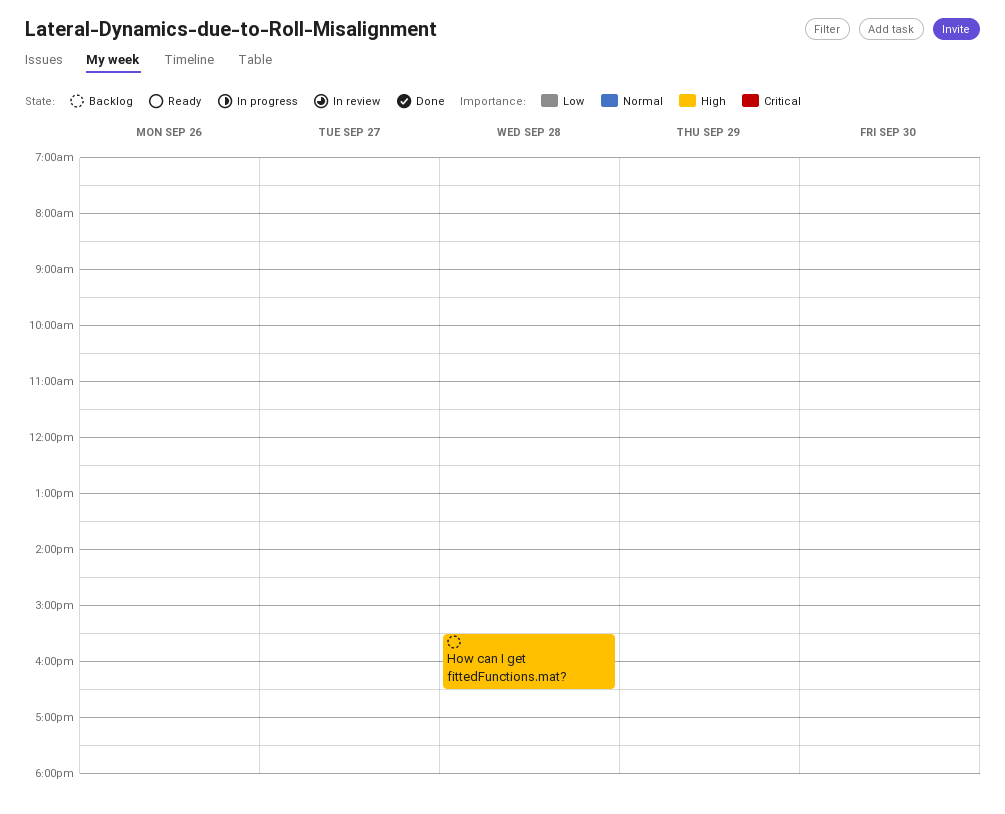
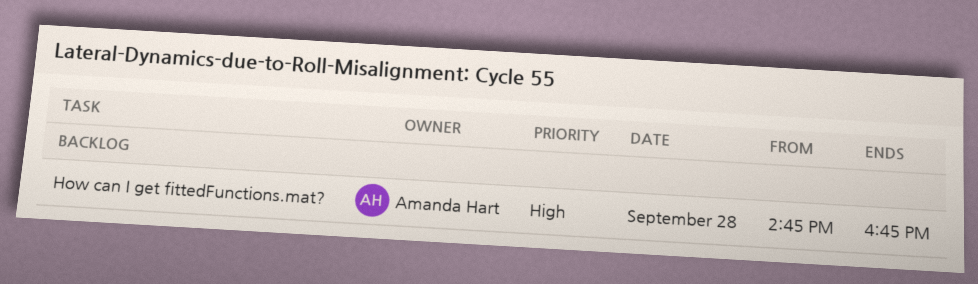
How can I get fittedFunctions.mat?, begins: 15:30 -> 14:45
How can I get fittedFunctions.mat?, ends: 16:30 -> 16:45

